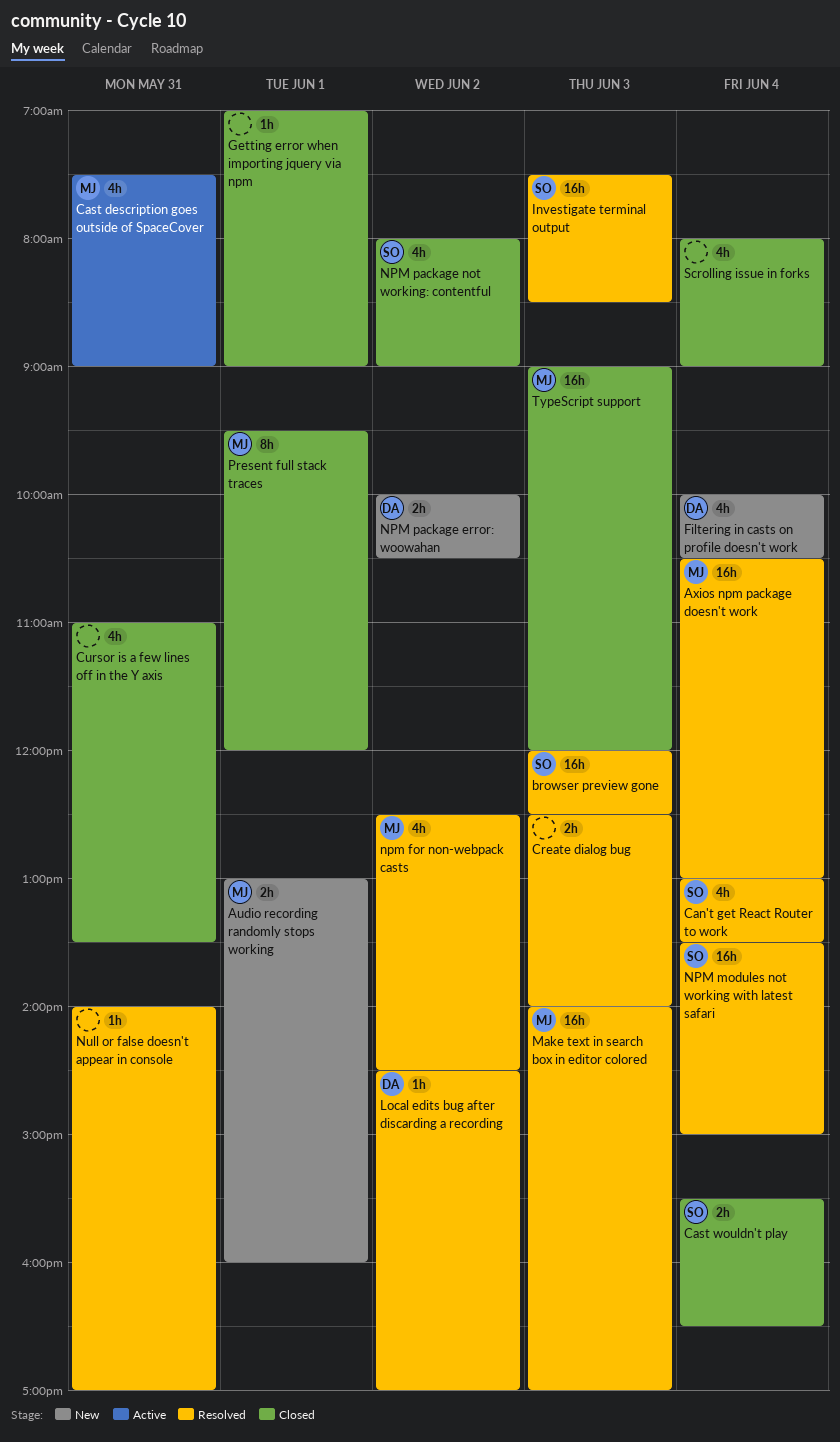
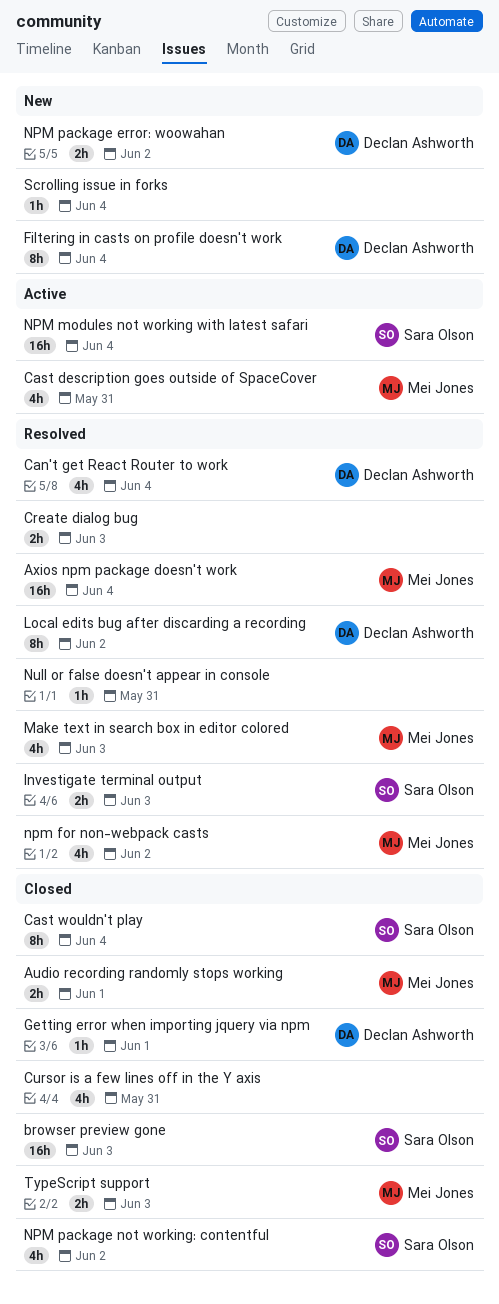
Audio recording randomly stops working, status: New -> Closed
browser preview gone, status: Resolved -> Closed
Can't get React Router to work, owner: Sara Olson -> Declan Ashworth
Cast wouldn't play, estimate: 2h -> 8h
Filtering in casts on profile doesn't work, estimate: 4h -> 8h
Getting error when importing jquery via npm, owner: none -> Declan Ashworth
Investigate terminal output, estimate: 16h -> 2h
Local edits bug after discarding a recording, estimate: 1h -> 8h
Make text in search box in editor colored, estimate: 16h -> 4h
NPM modules not working with latest safari, status: Resolved -> Active
Present full stack traces: present -> none
Scrolling issue in forks, status: Closed -> New
Scrolling issue in forks, estimate: 4h -> 1h
TypeScript support, estimate: 16h -> 2h

